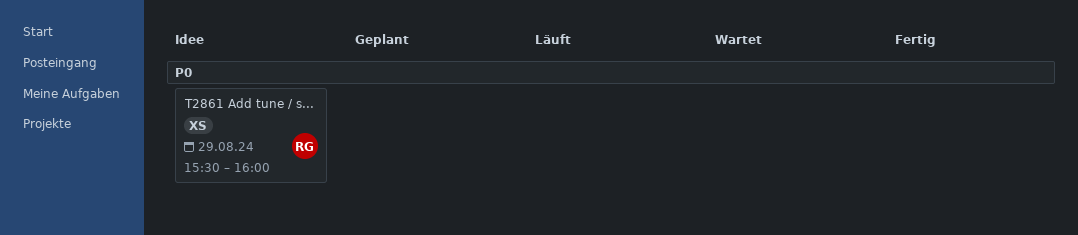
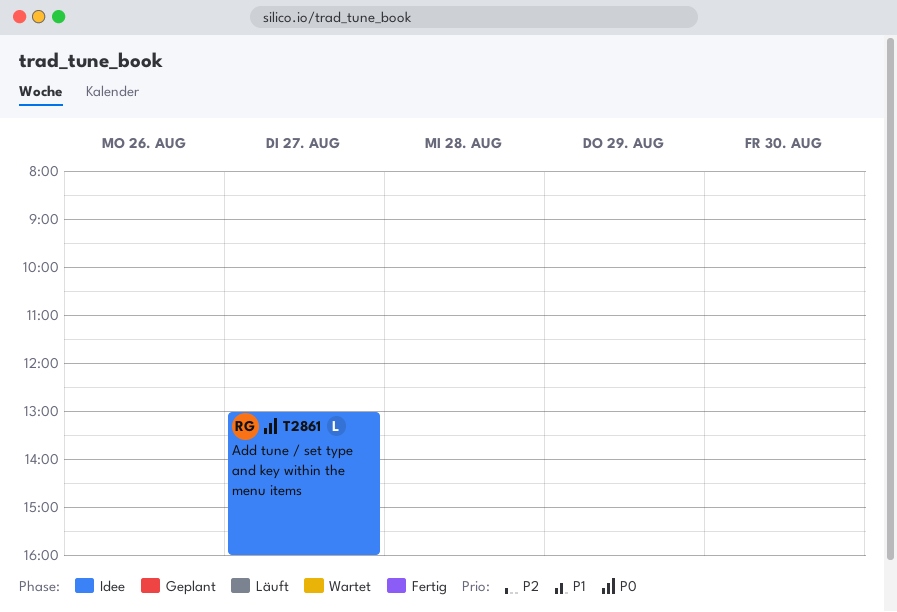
T2861, estimate: XS -> L
T2861, day: Aug 29 -> Aug 27
T2861, begins: 15:30 -> 13:00

